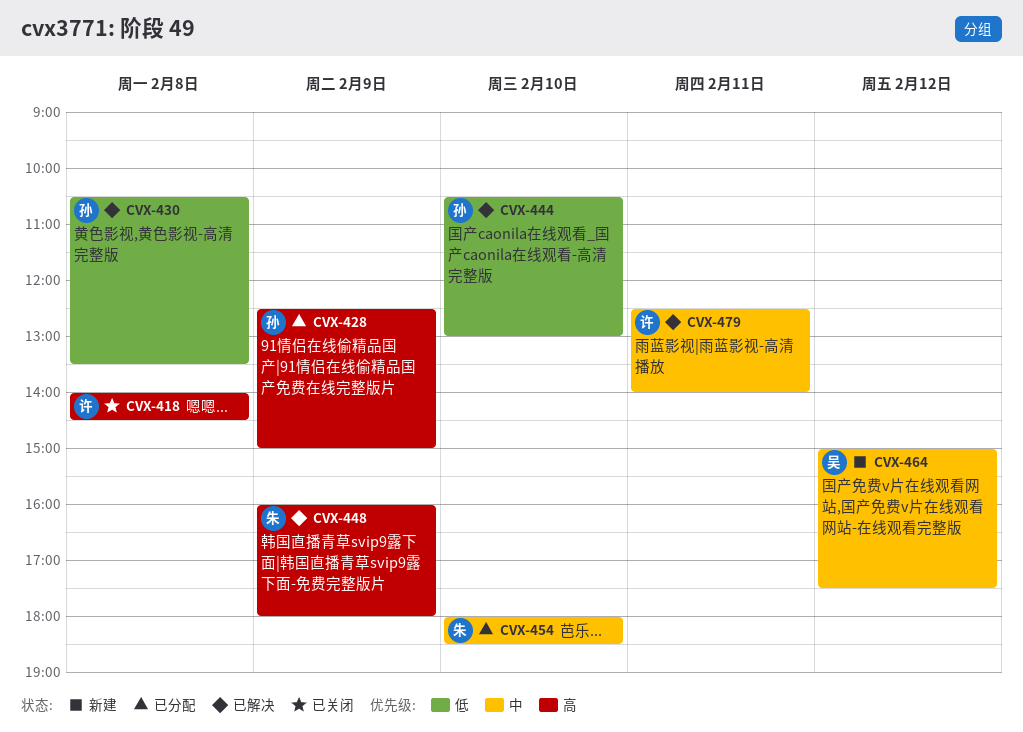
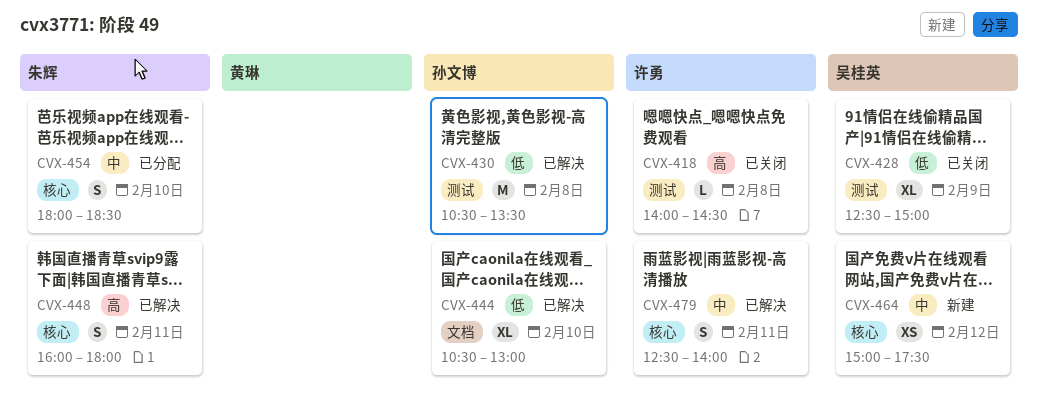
CVX-428, status: 已分配 -> 已关闭
CVX-428, owner: 孙文博 -> 吴桂英
CVX-428, priority: 高 -> 低
CVX-448, day: Feb 9 -> Feb 11

